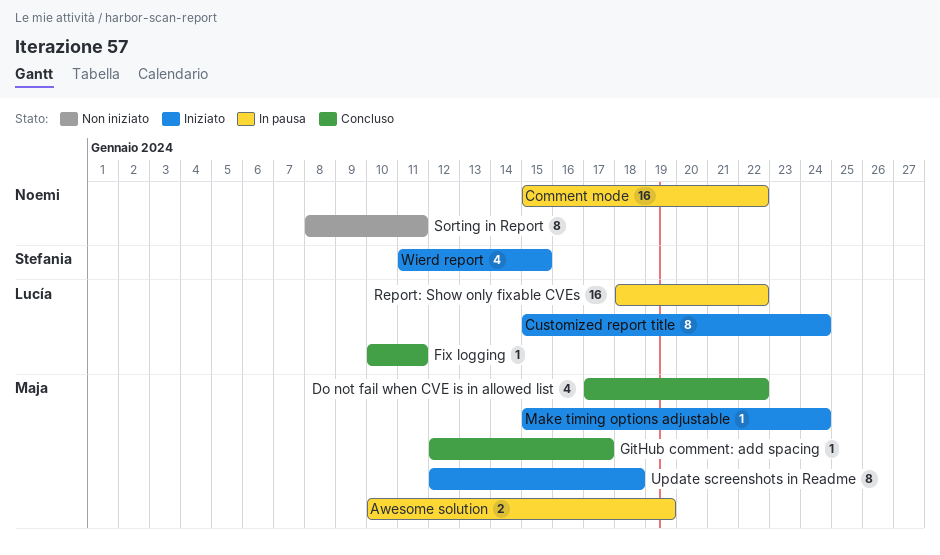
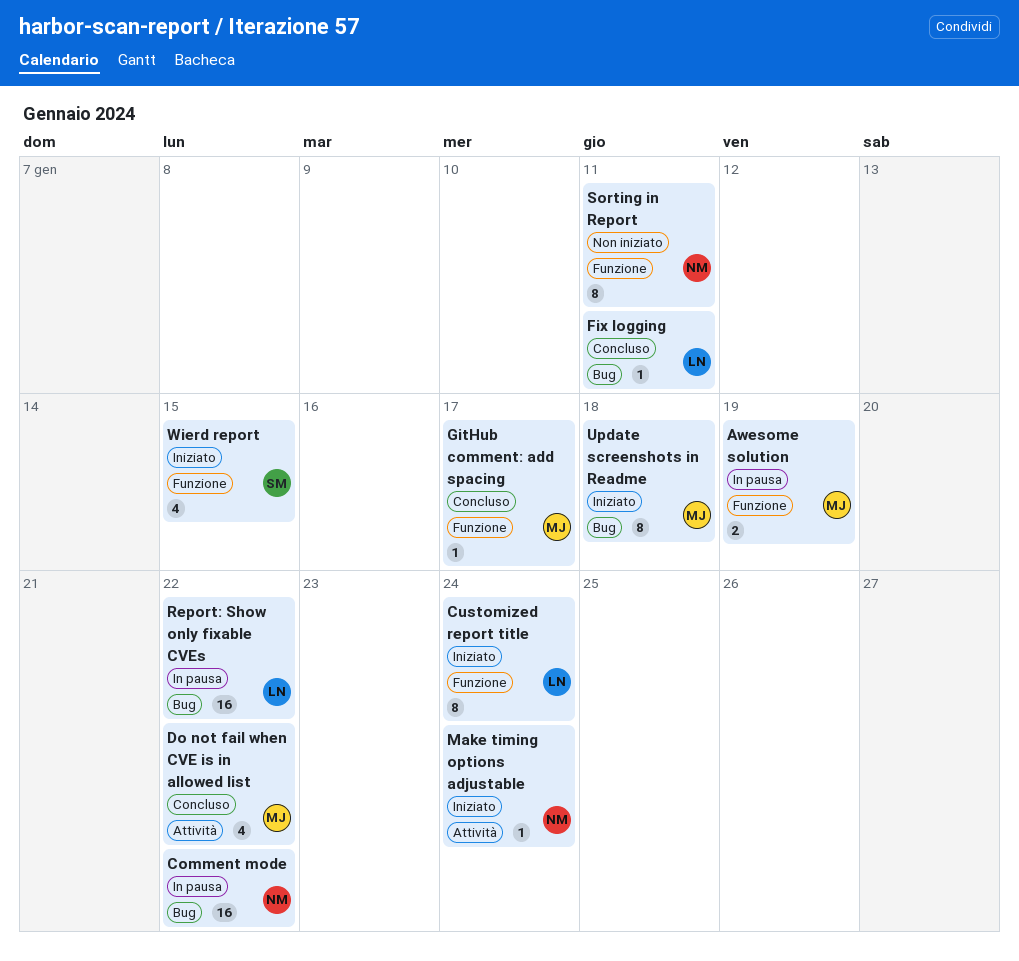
Make timing options adjustable, owner: Maja -> Noemi

